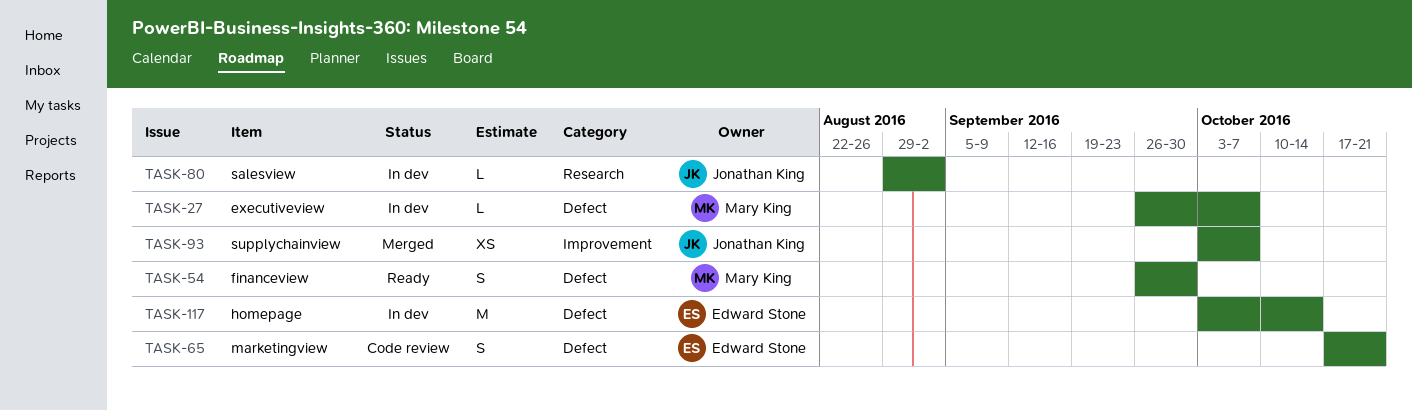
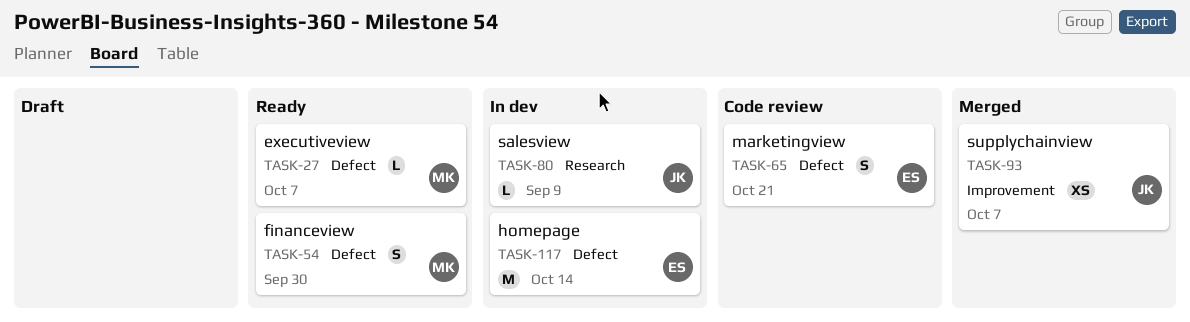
TASK-27, status: In dev -> Ready
TASK-80, due: Sep 2 -> Sep 9

